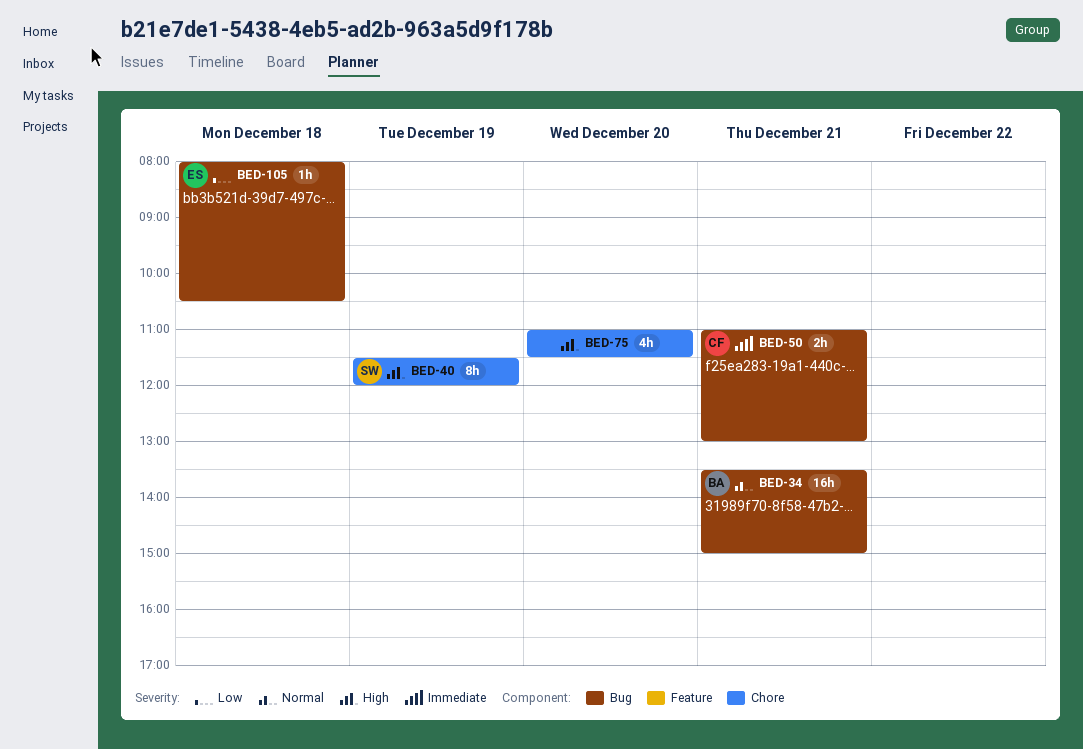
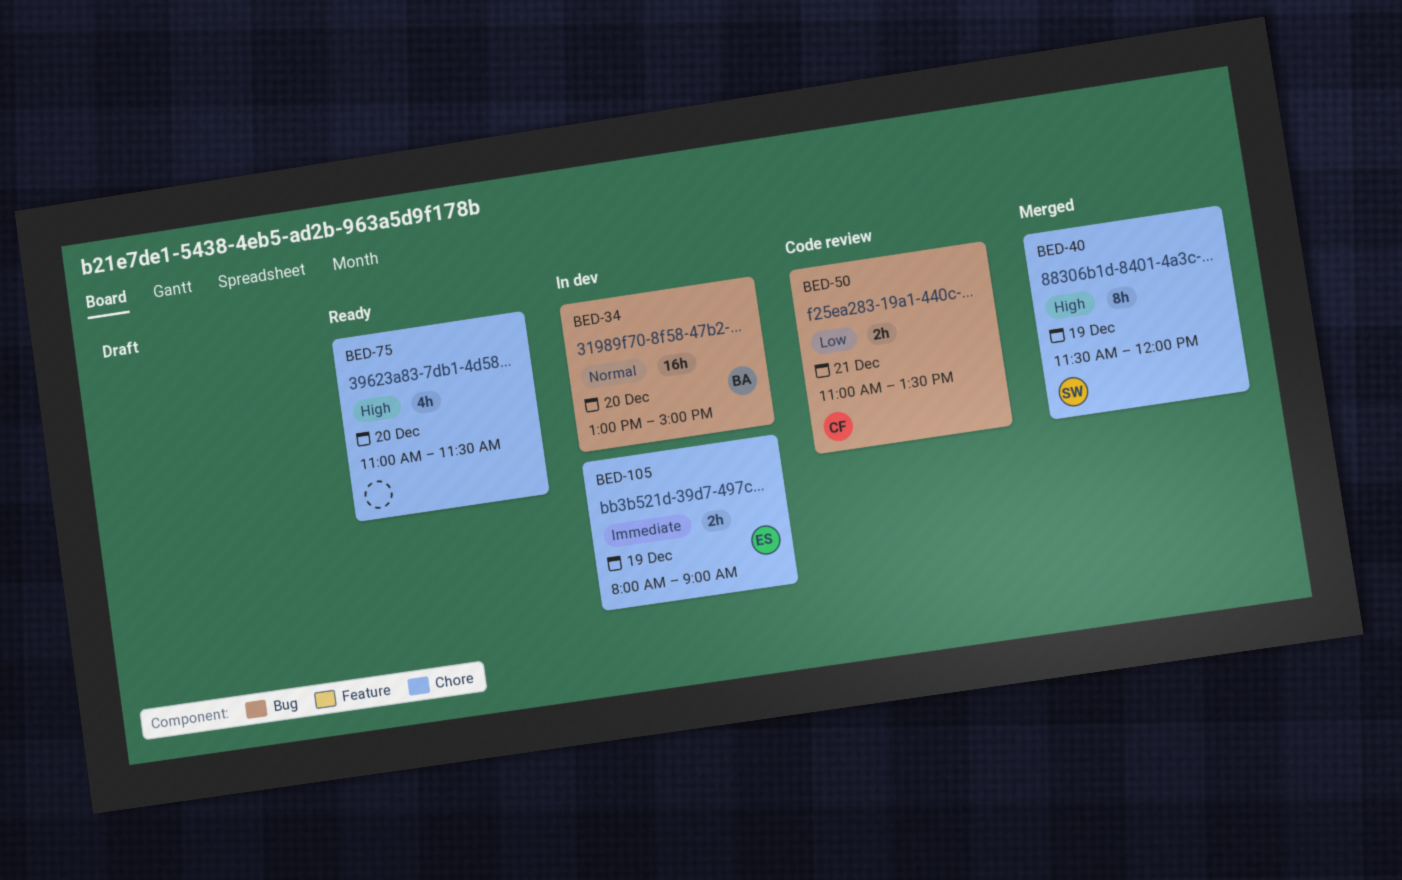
BED-34, day: Dec 21 -> Dec 20
BED-34, begins: 13:30 -> 13:00
BED-50, priority: Immediate -> Low
BED-50, ends: 13:00 -> 13:30
BED-105, priority: Low -> Immediate
BED-105, label: Bug -> Chore
BED-105, estimate: 1h -> 2h
BED-105, day: Dec 18 -> Dec 19
BED-105, ends: 10:30 -> 09:00

